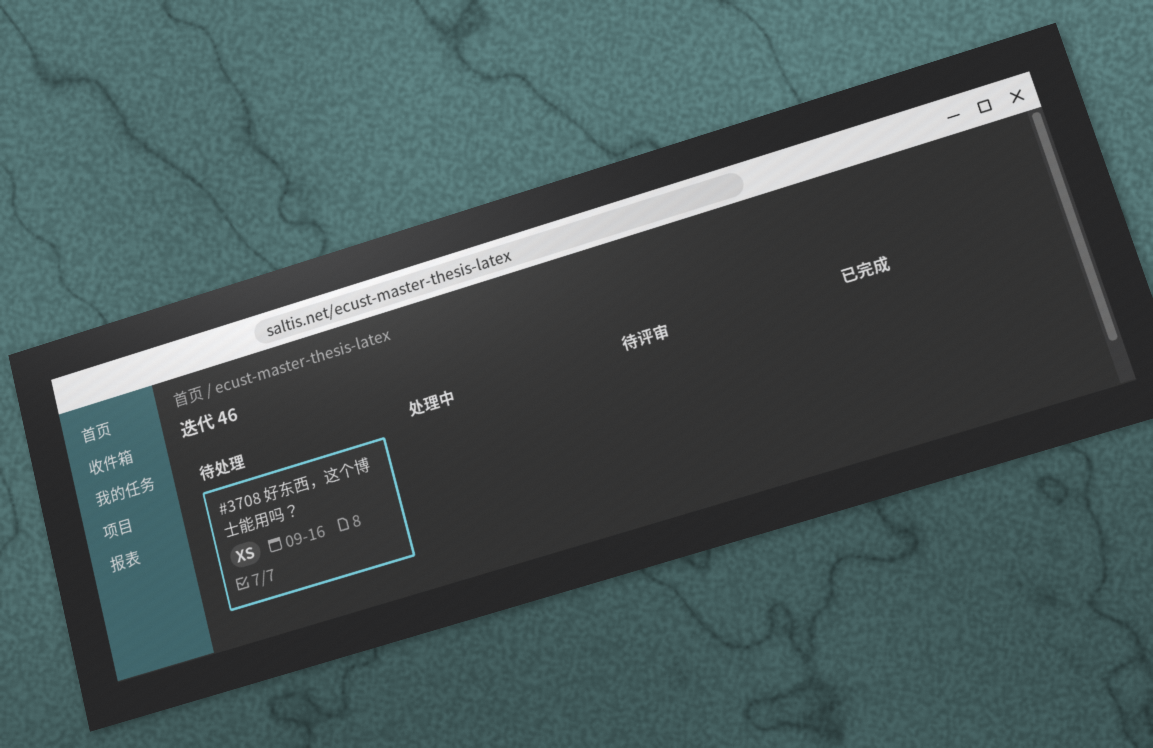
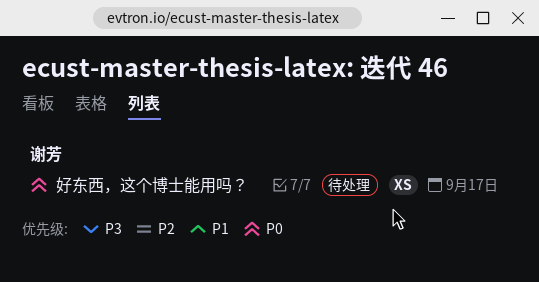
好东西，这个博士能用吗？, due: Sep 16 -> Sep 17

